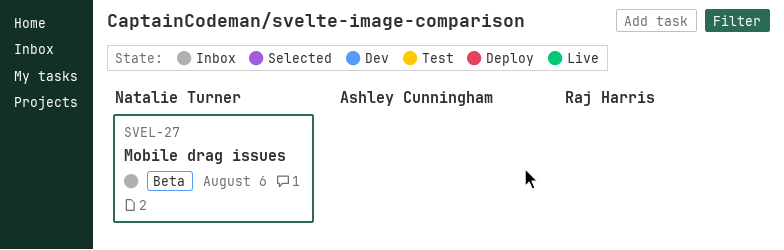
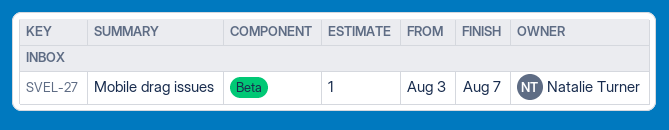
SVEL-27, due: Aug 6 -> Aug 7

